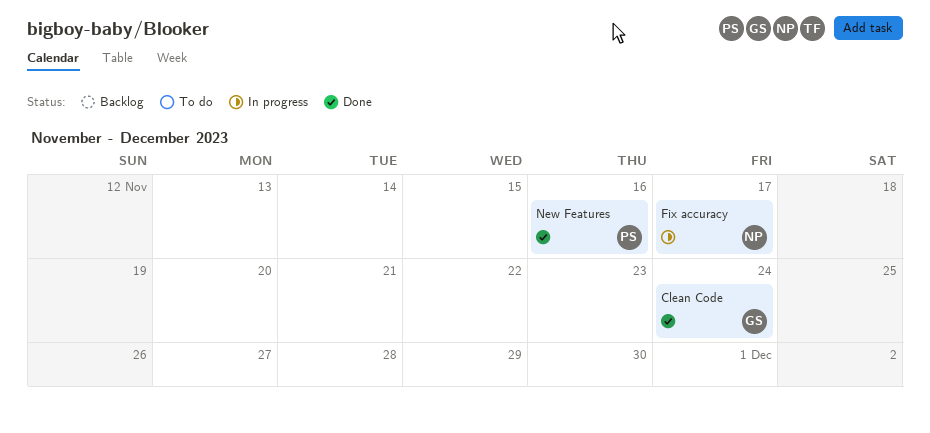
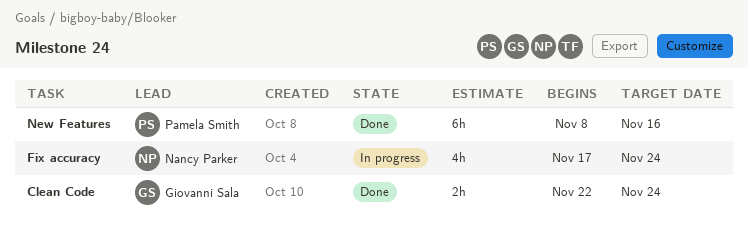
Fix accuracy, due: Nov 17 -> Nov 24

